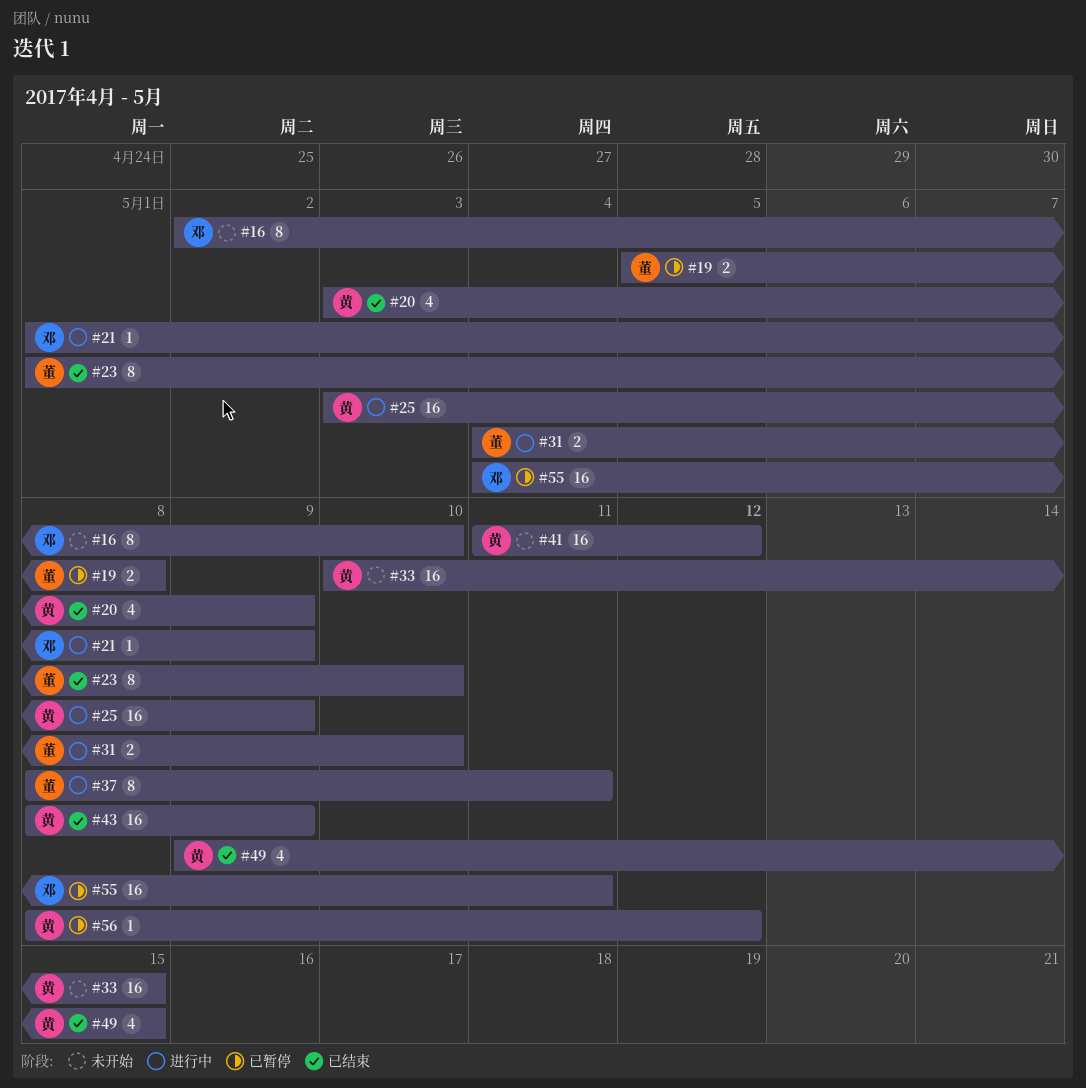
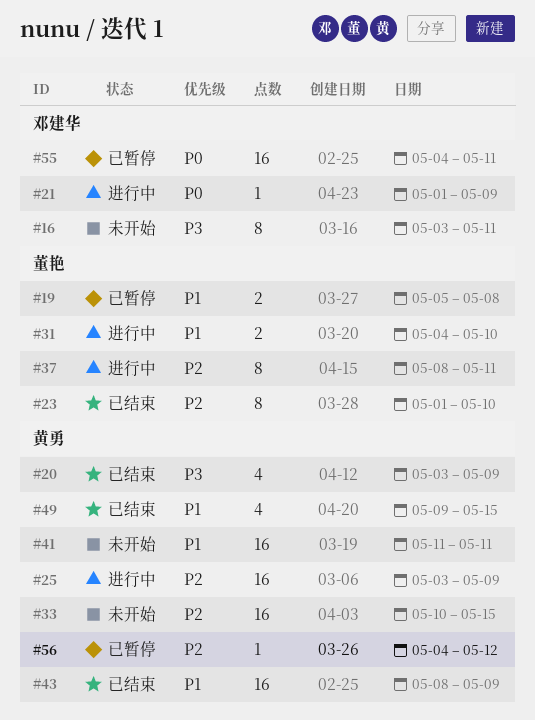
#16, start: May 2 -> May 3
#16, due: May 10 -> May 11
#41, due: May 12 -> May 11
#56, start: May 8 -> May 4

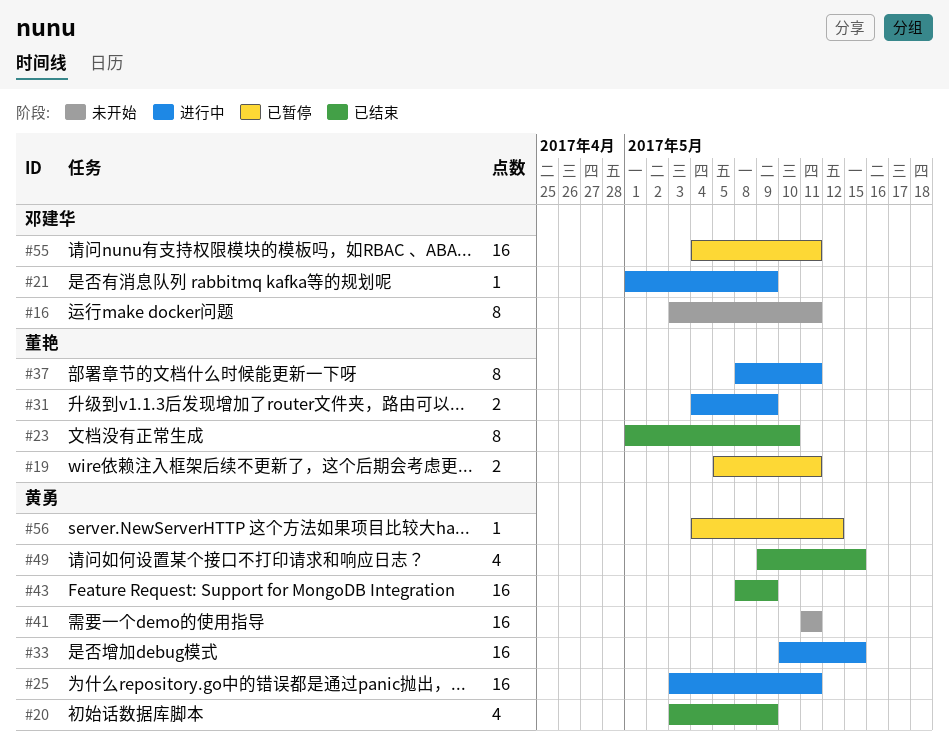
#19, due: May 8 -> May 11
#25, due: May 9 -> May 11
#31, due: May 10 -> May 9
#33, status: 未开始 -> 进行中

